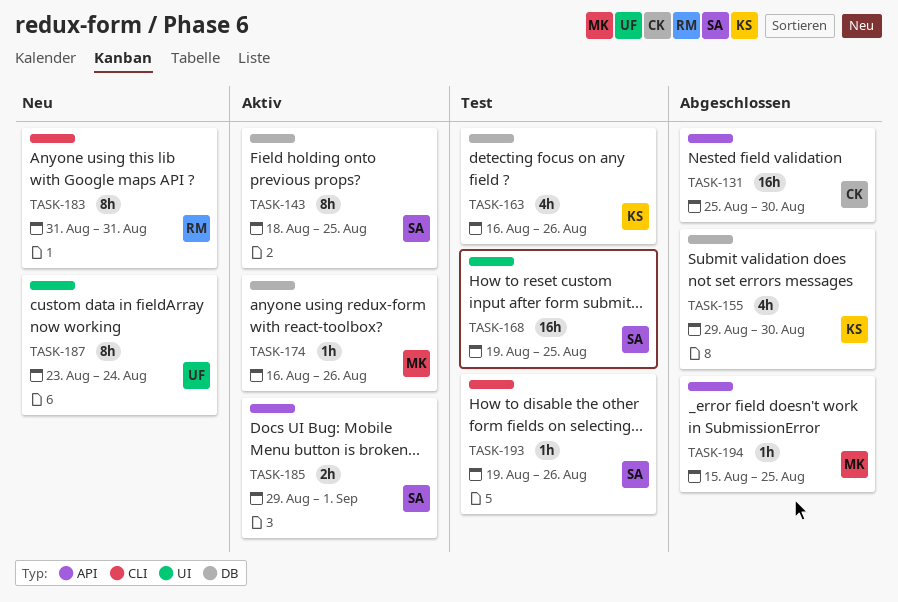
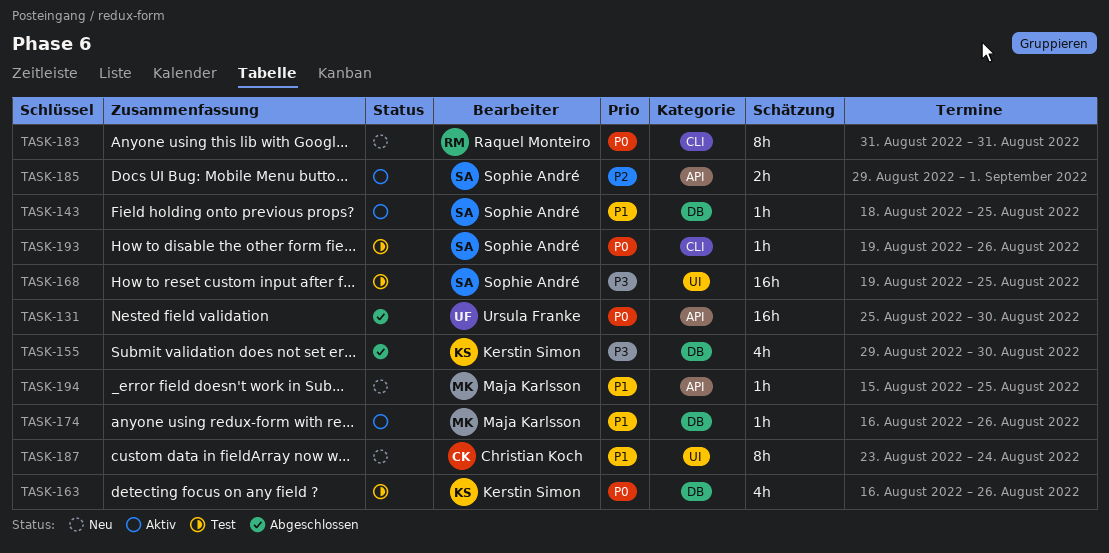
TASK-131, owner: Christian Koch -> Ursula Franke
TASK-143, estimate: 8h -> 1h
TASK-187, owner: Ursula Franke -> Christian Koch
TASK-194, status: Abgeschlossen -> Neu

